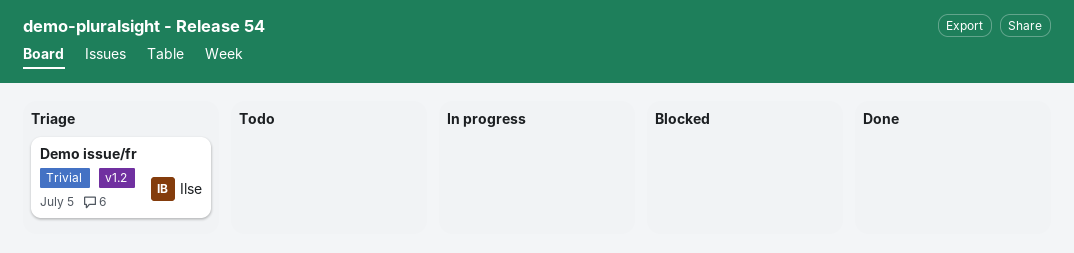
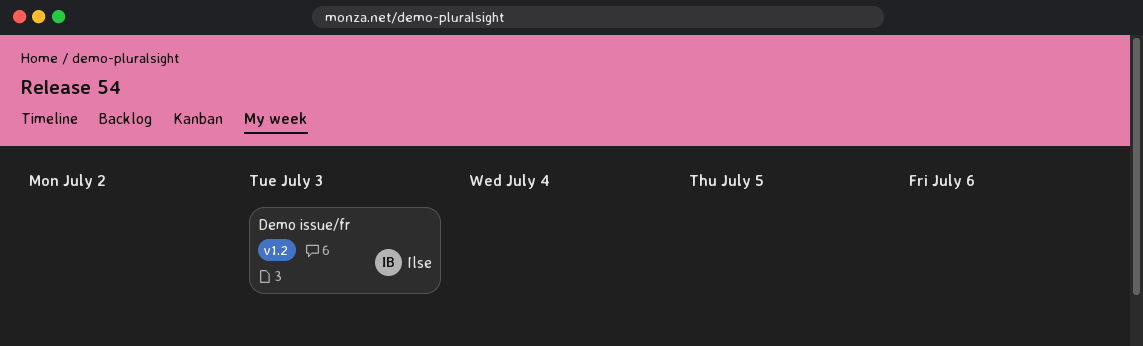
Demo issue/fr, due: Jul 5 -> Jul 3

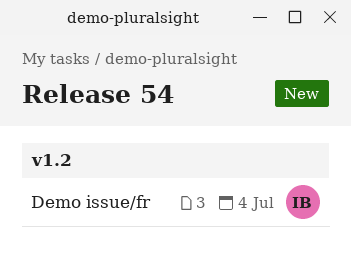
Demo issue/fr, due: Jul 3 -> Jul 4

